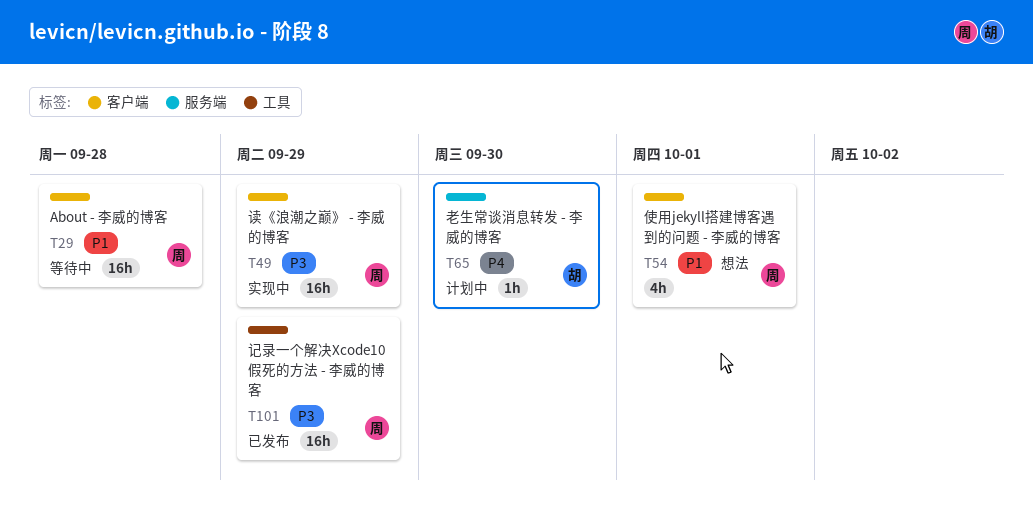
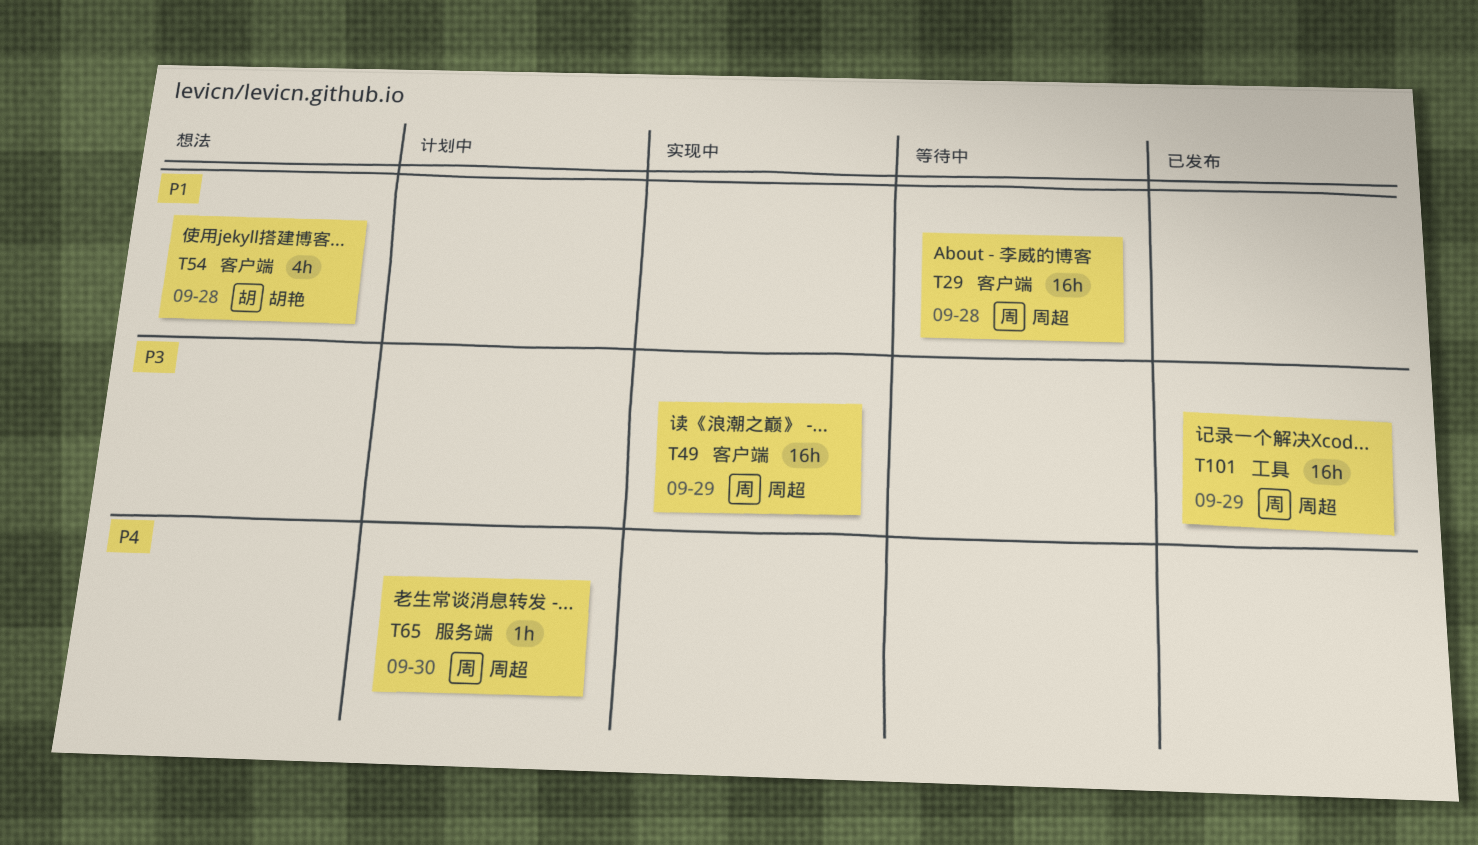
T54, owner: 周超 -> 胡艳
T54, due: Oct 1 -> Sep 28
T65, owner: 胡艳 -> 周超

